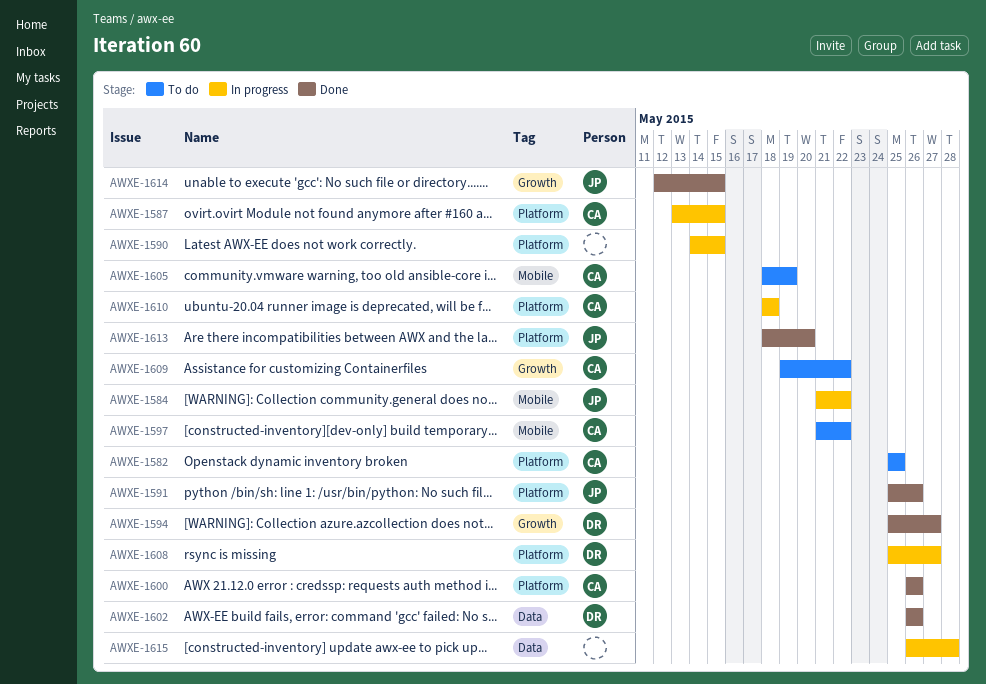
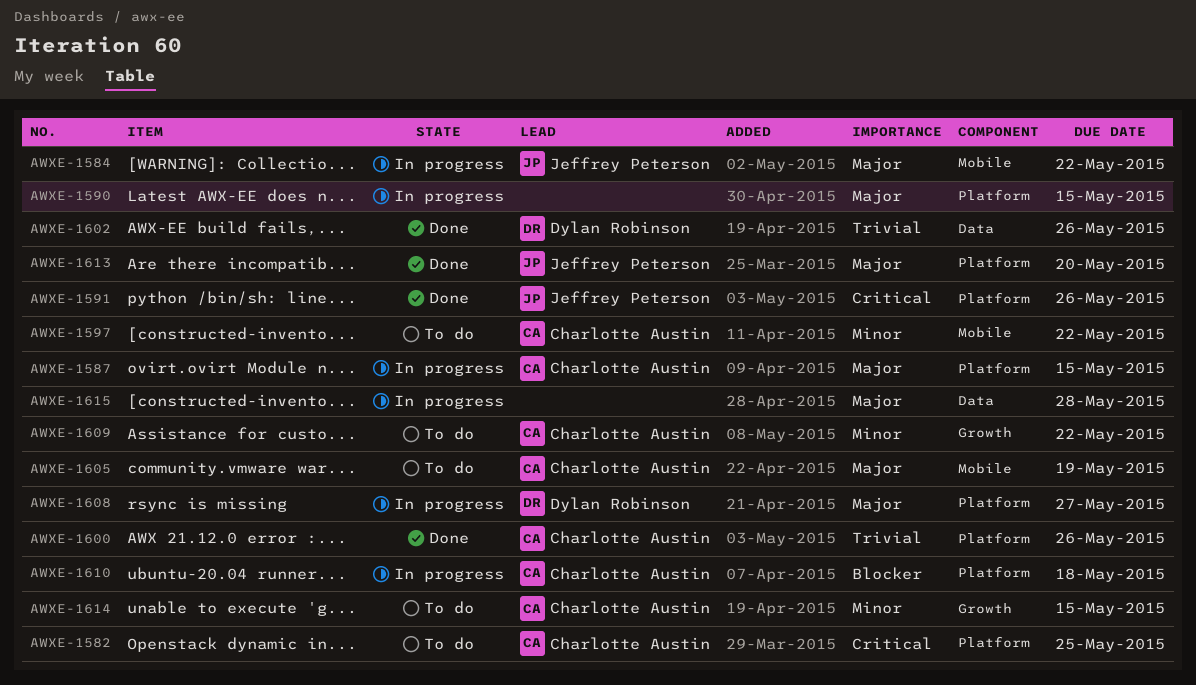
AWXE-1594: present -> none
AWXE-1614, status: Done -> To do
AWXE-1614, owner: Jeffrey Peterson -> Charlotte Austin

